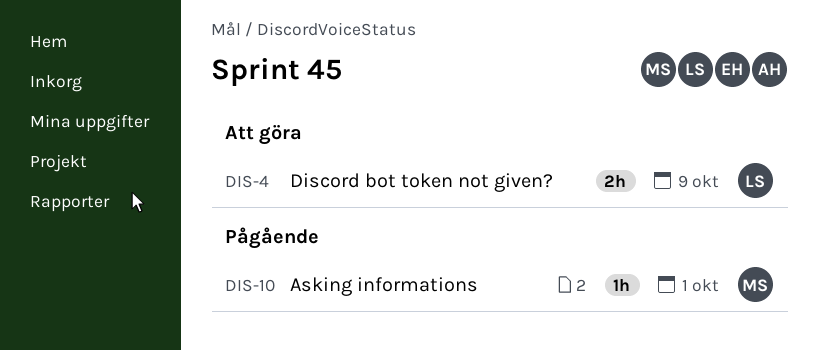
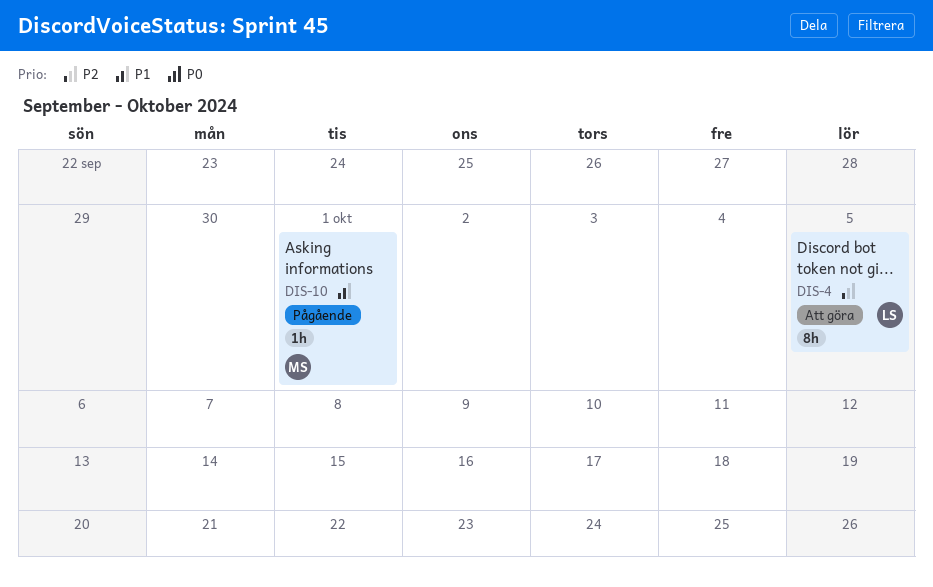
DIS-4, estimate: 2h -> 8h
DIS-4, due: Oct 9 -> Oct 5

